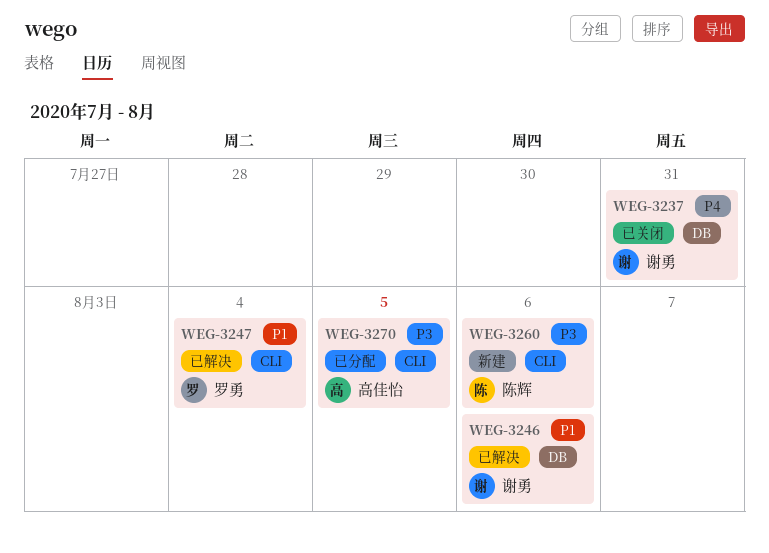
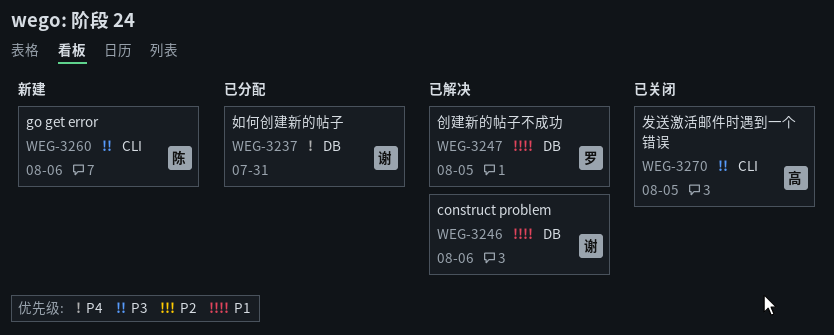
WEG-3237, status: 已关闭 -> 已分配
WEG-3247, label: CLI -> DB
WEG-3247, due: Aug 4 -> Aug 5
WEG-3270, status: 已分配 -> 已关闭

